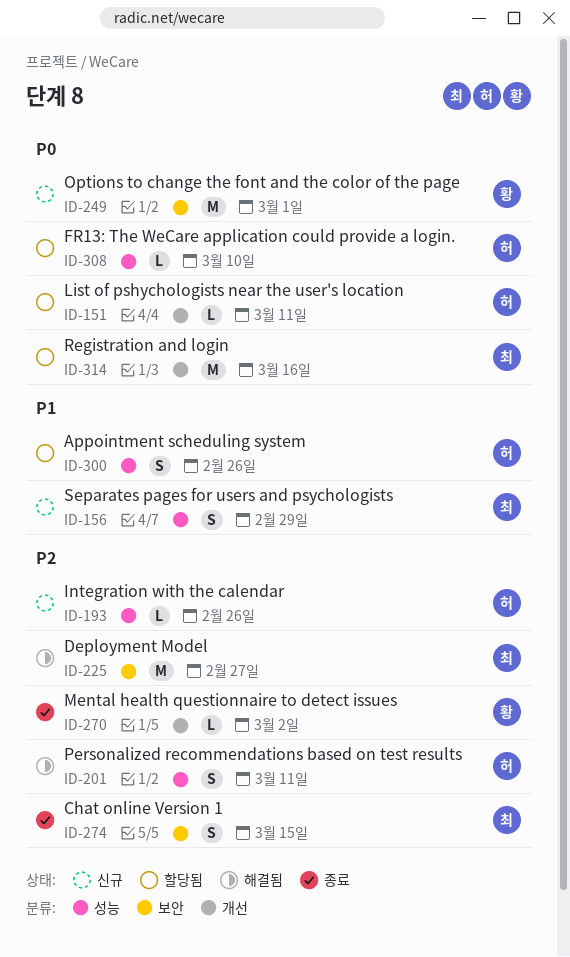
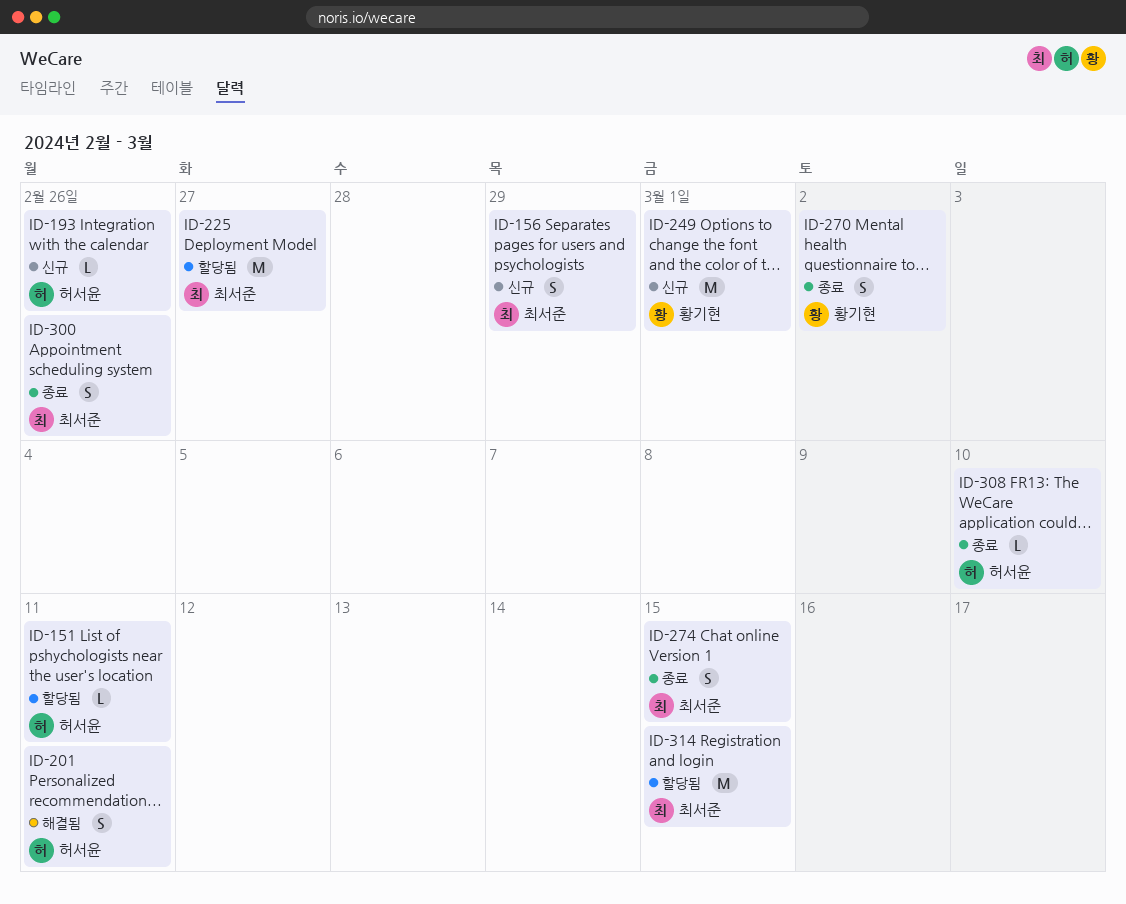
ID-225, status: 해결됨 -> 할당됨
ID-270, estimate: L -> S
ID-300, status: 할당됨 -> 종료
ID-300, owner: 허서윤 -> 최서준
ID-308, status: 할당됨 -> 종료
ID-314, due: Mar 16 -> Mar 15

